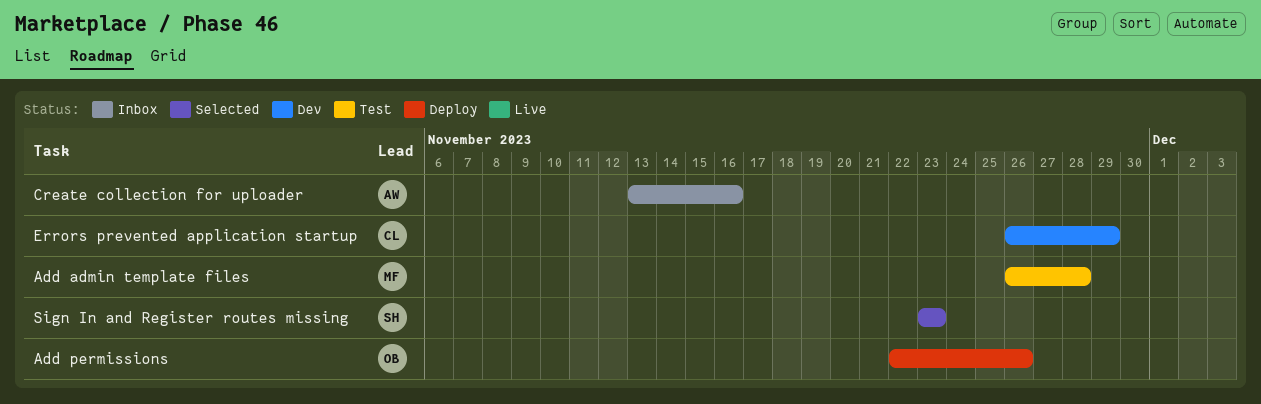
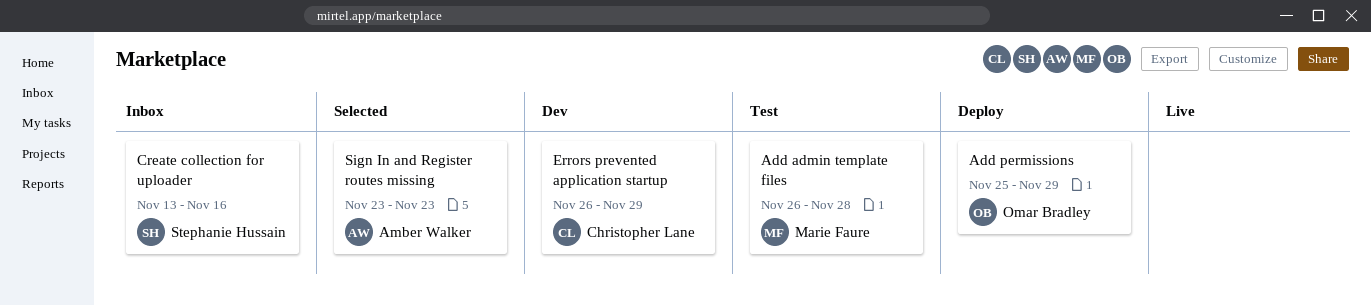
Add permissions, start: Nov 22 -> Nov 25
Add permissions, due: Nov 26 -> Nov 29
Create collection for uploader, owner: Amber Walker -> Stephanie Hussain
Sign In and Register routes missing, owner: Stephanie Hussain -> Amber Walker

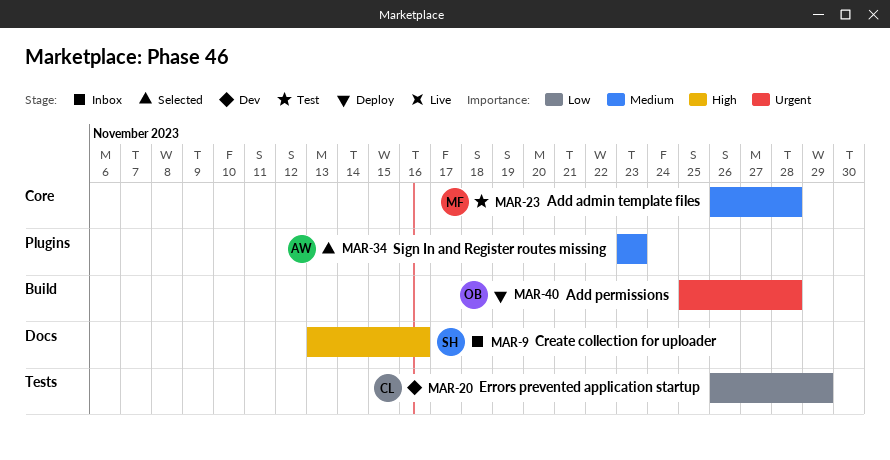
Add permissions, due: Nov 29 -> Nov 28

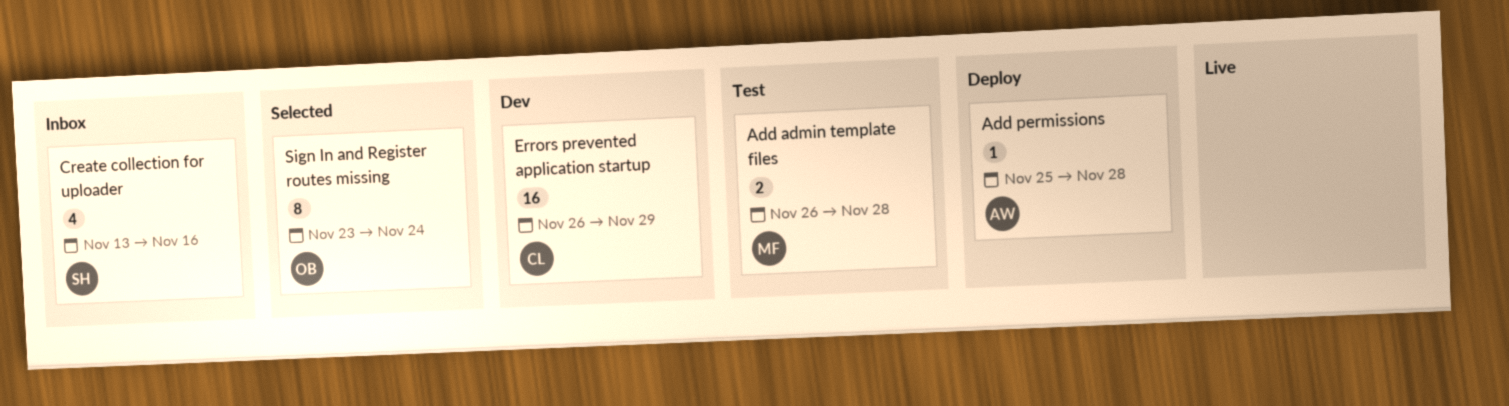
Add permissions, owner: OB -> AW
Sign In and Register routes missing, owner: AW -> OB
Sign In and Register routes missing, due: Nov 23 -> Nov 24

